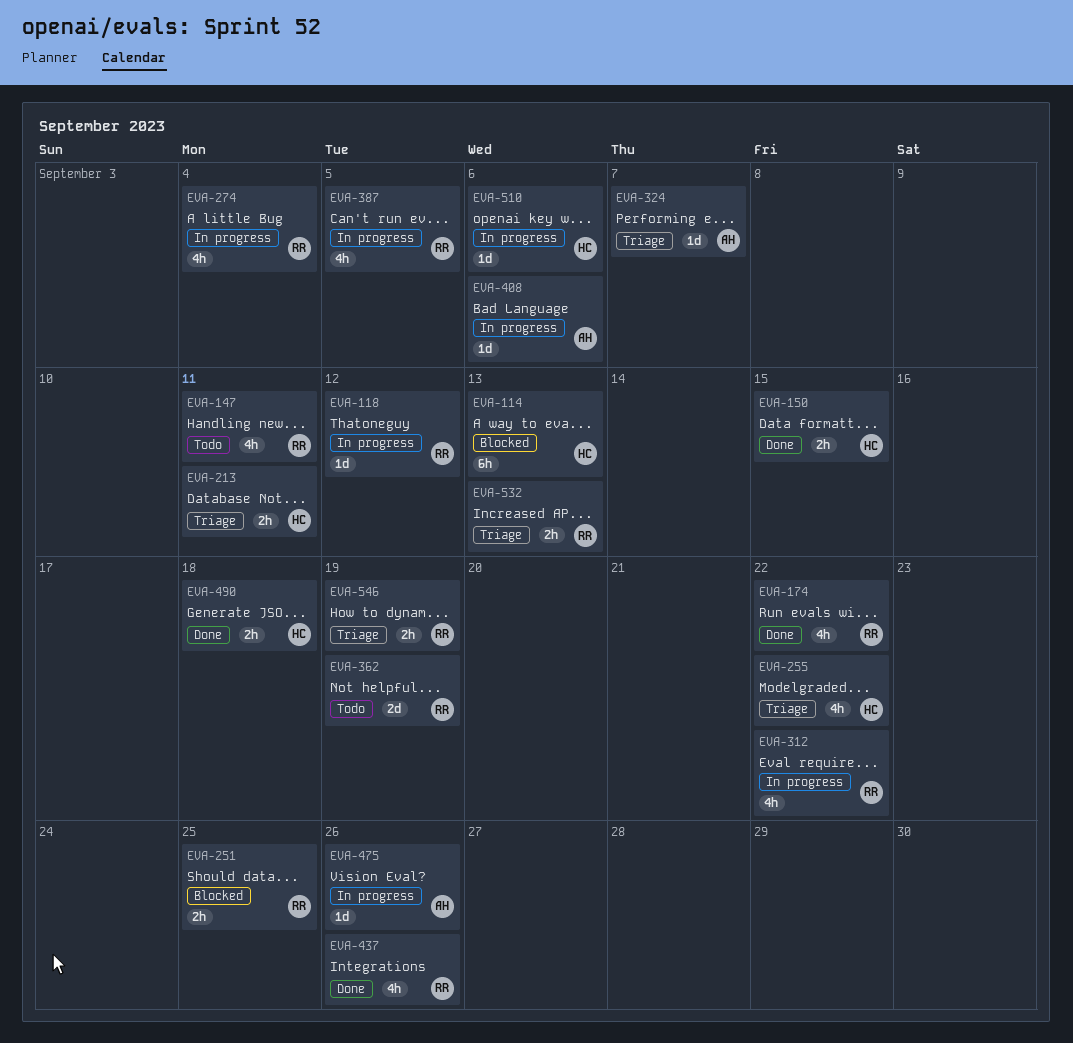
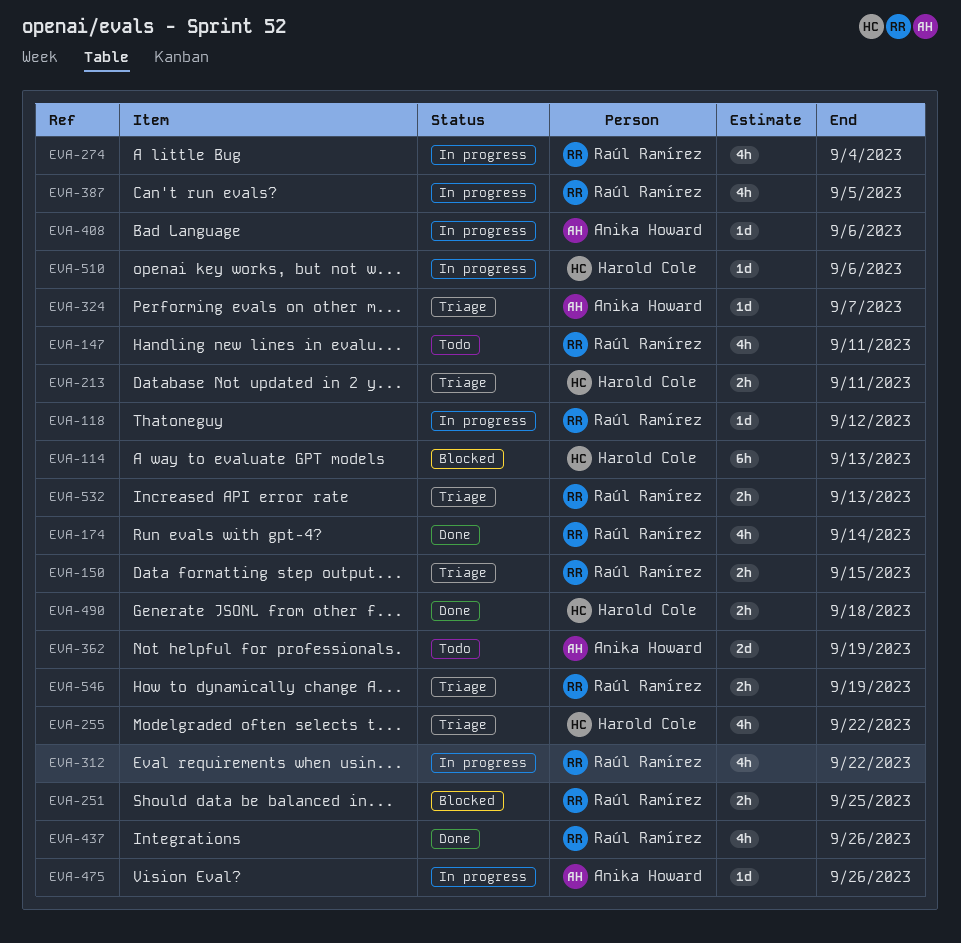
EVA-150, status: Done -> Triage
EVA-150, owner: Harold Cole -> Raúl Ramírez
EVA-174, due: Sep 22 -> Sep 14
EVA-362, owner: Raúl Ramírez -> Anika Howard

